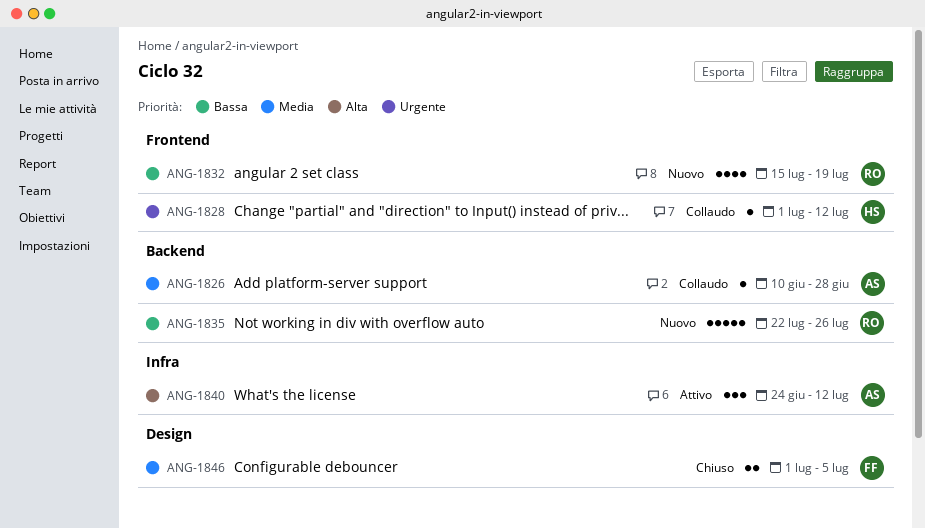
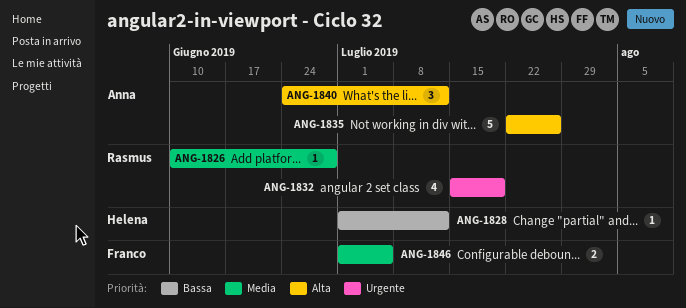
ANG-1826, owner: Anna -> Rasmus
ANG-1828, priority: Urgente -> Bassa
ANG-1832, priority: Bassa -> Urgente
ANG-1835, owner: Rasmus -> Anna
ANG-1835, priority: Bassa -> Alta

